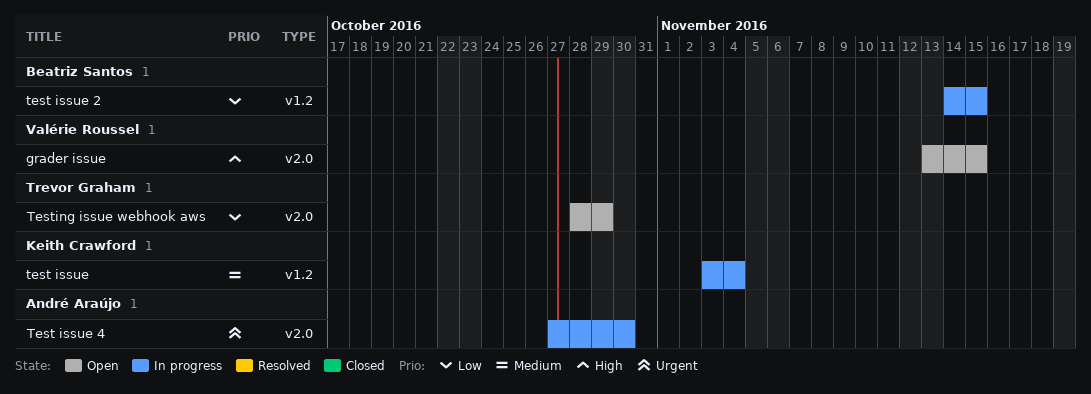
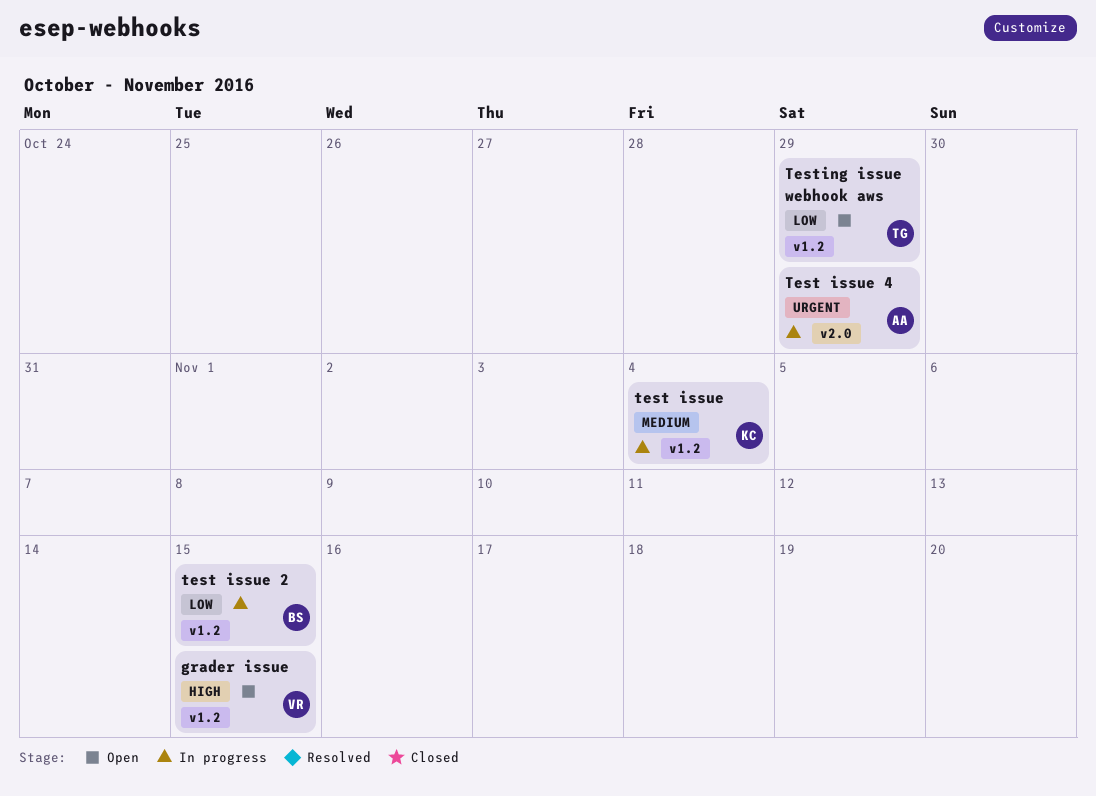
grader issue, label: v2.0 -> v1.2
Test issue 4, due: Oct 30 -> Oct 29
Testing issue webhook aws, label: v2.0 -> v1.2

